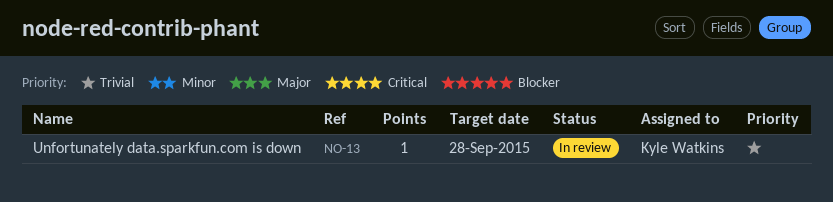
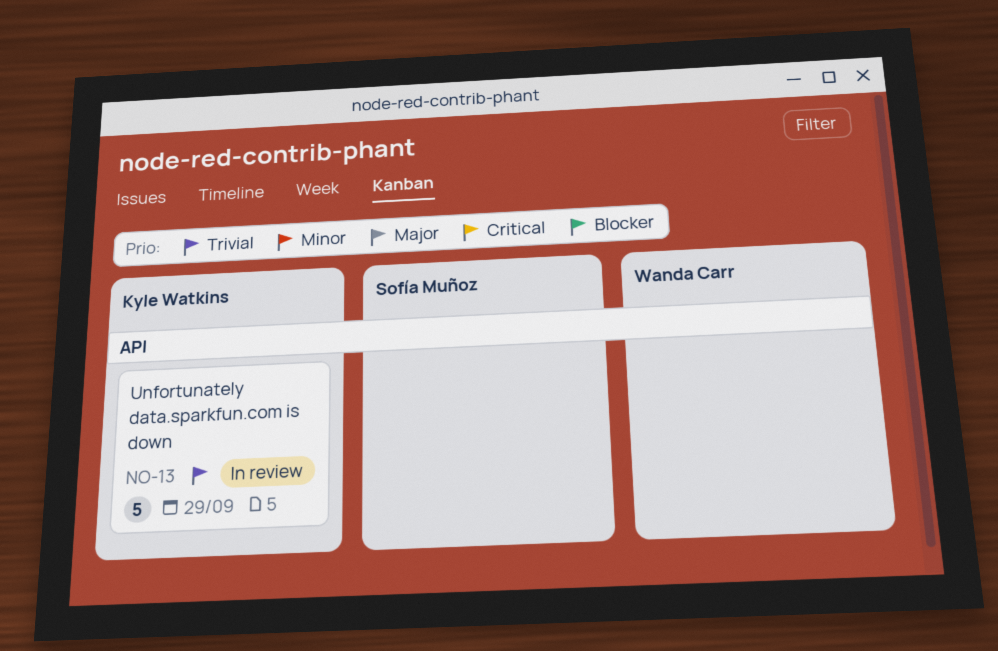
NO-13, estimate: 1 -> 5
NO-13, due: Sep 28 -> Sep 29

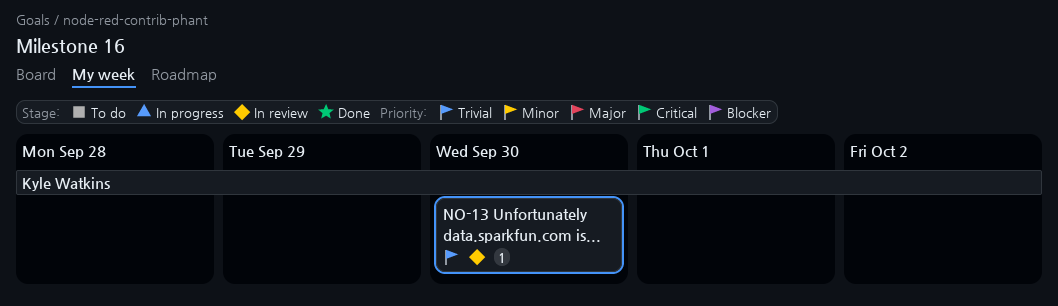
NO-13, estimate: 5 -> 1
NO-13, due: Sep 29 -> Sep 30

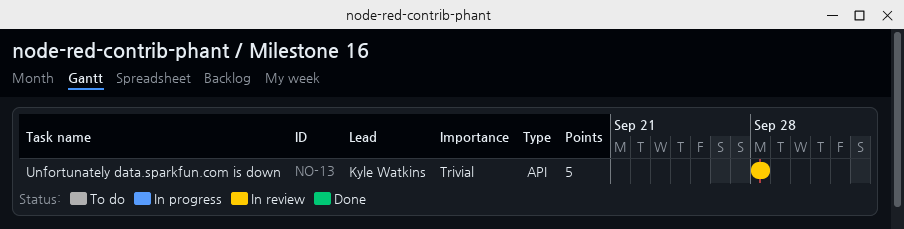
NO-13, estimate: 1 -> 5
NO-13, due: Sep 30 -> Sep 28

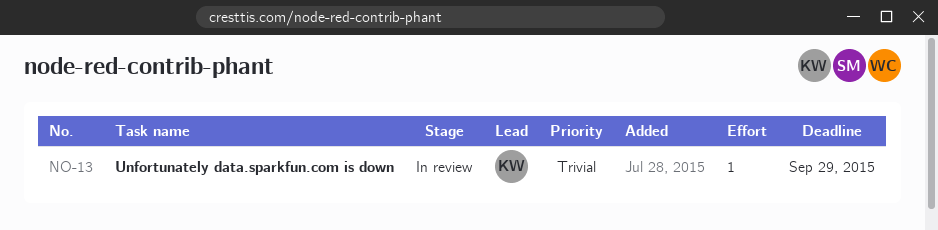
NO-13, estimate: 5 -> 1
NO-13, due: Sep 28 -> Sep 29

